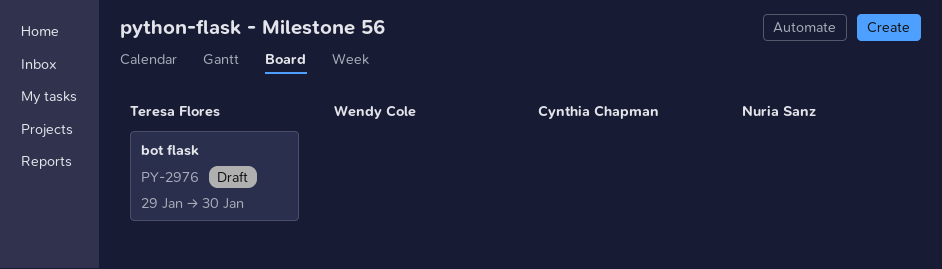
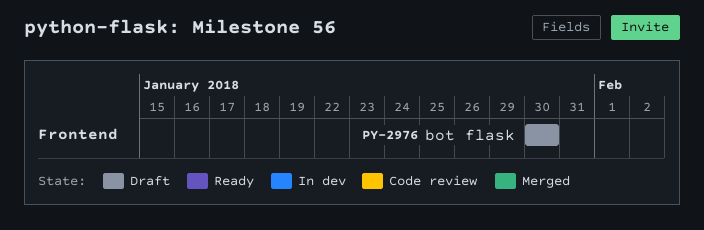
PY-2976, start: Jan 29 -> Jan 30

